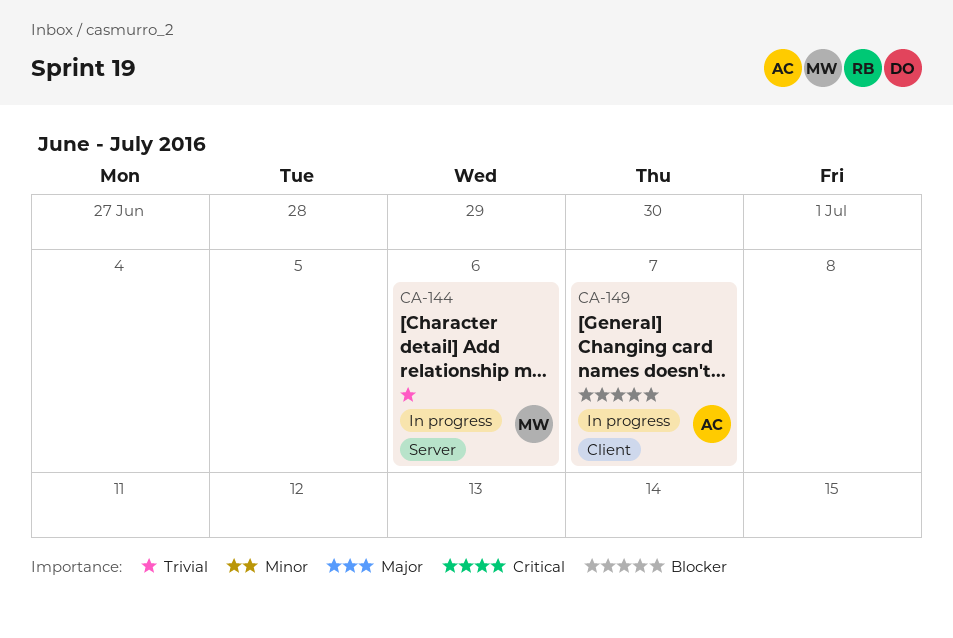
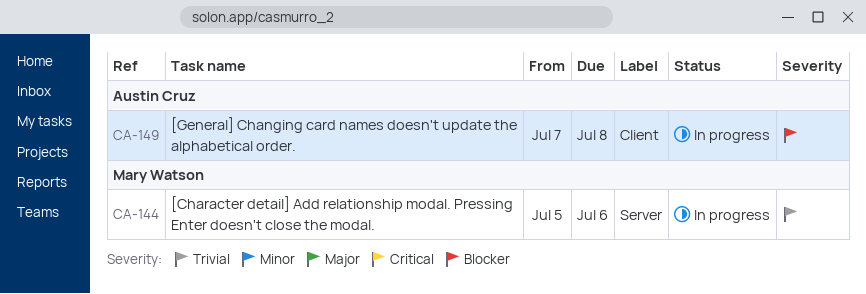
CA-149, due: Jul 7 -> Jul 8

